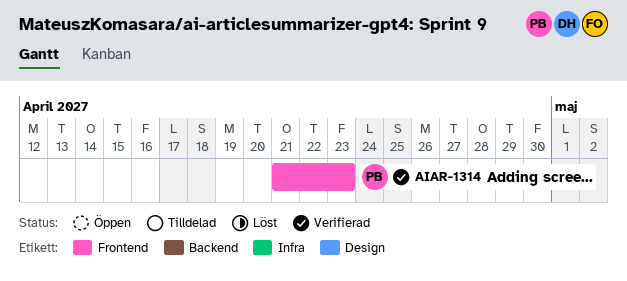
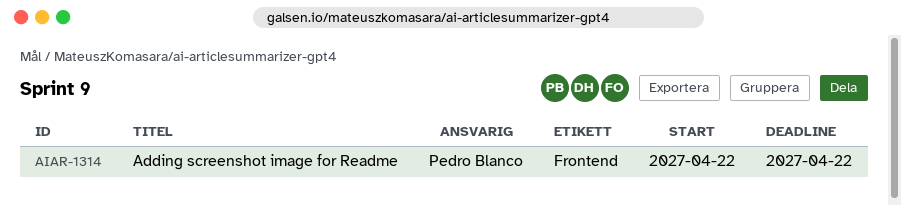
AIAR-1314, start: Apr 21 -> Apr 22
AIAR-1314, due: Apr 23 -> Apr 22

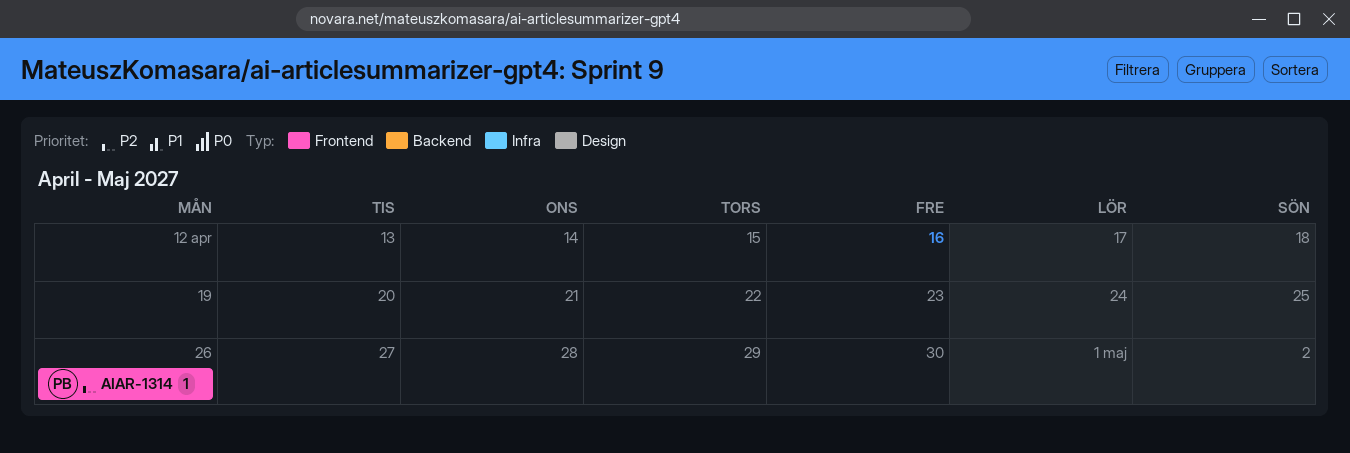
AIAR-1314, start: Apr 22 -> Apr 26
AIAR-1314, due: Apr 22 -> Apr 26

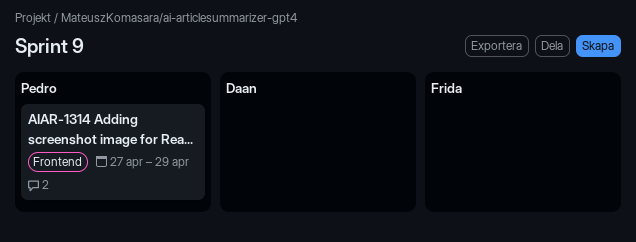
AIAR-1314, start: Apr 26 -> Apr 27
AIAR-1314, due: Apr 26 -> Apr 29

